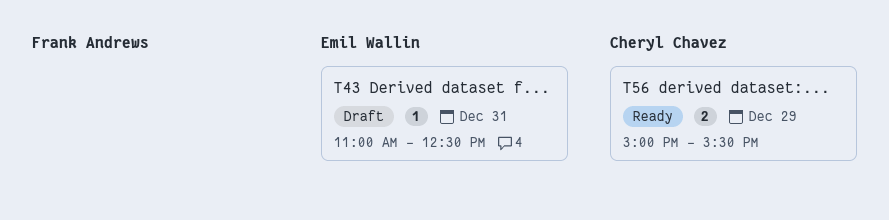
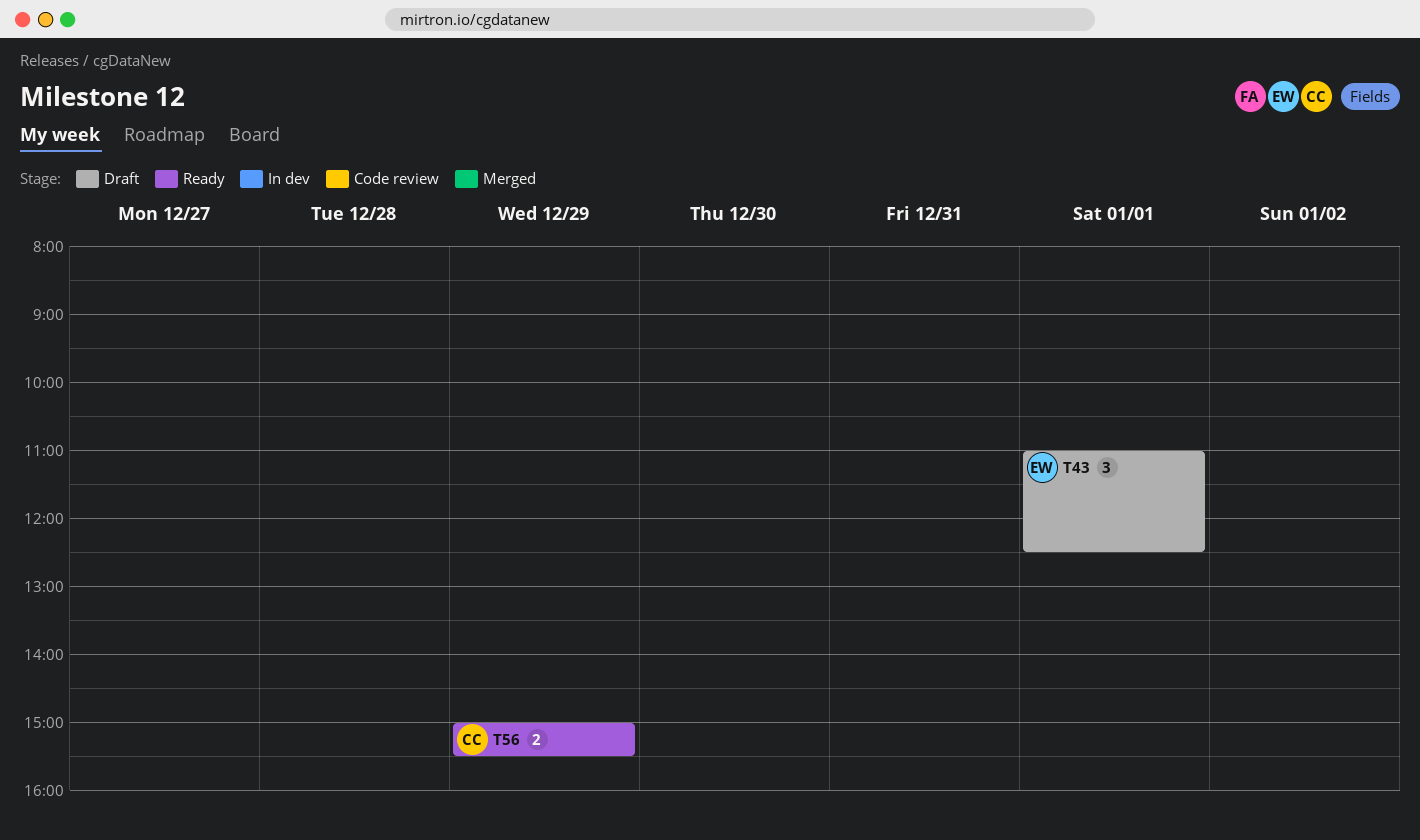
T43, estimate: 1 -> 3
T43, day: Dec 31 -> Jan 1

